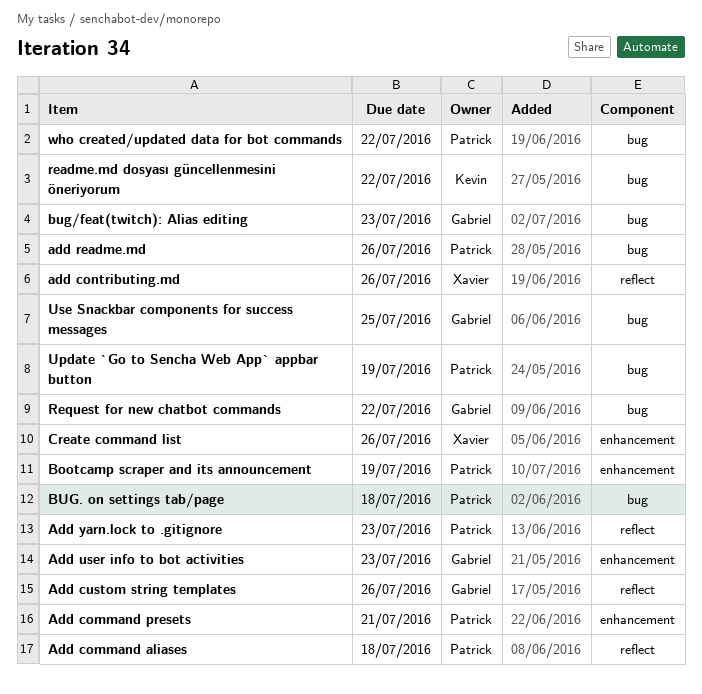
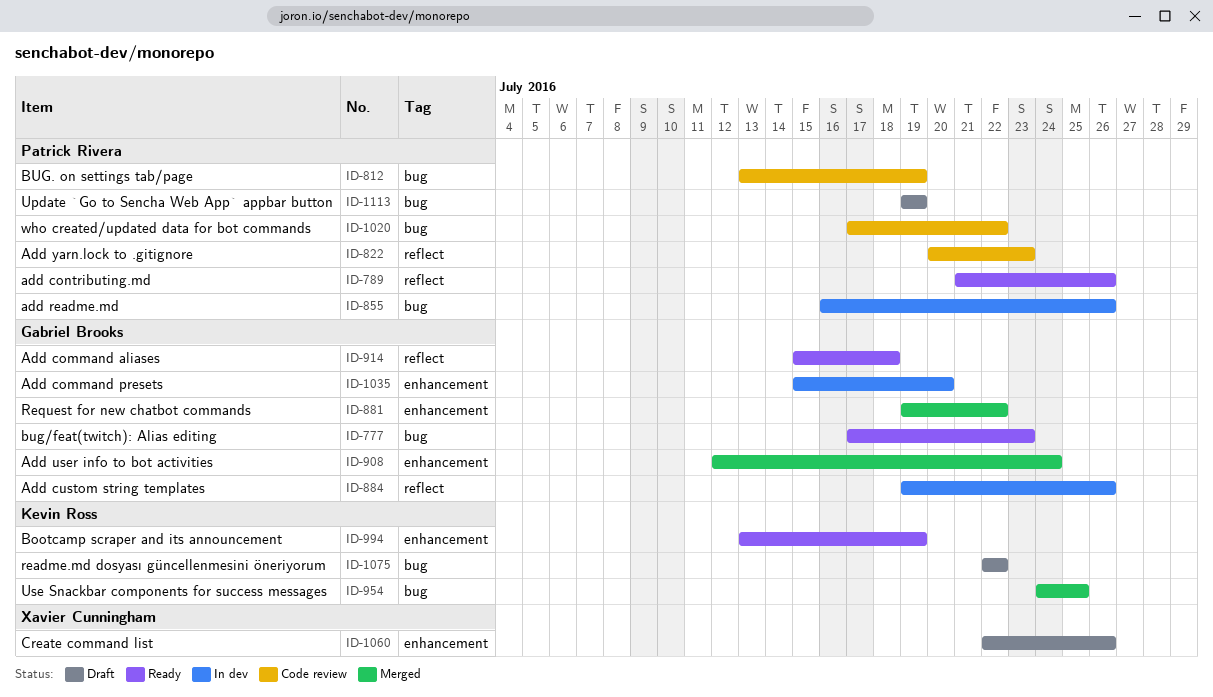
Add command aliases, owner: Patrick Rivera -> Gabriel Brooks
Add command presets, owner: Patrick Rivera -> Gabriel Brooks
Add command presets, due: Jul 21 -> Jul 20
add contributing.md, owner: Xavier Cunningham -> Patrick Rivera
Add user info to bot activities, due: Jul 23 -> Jul 24
Bootcamp scraper and its announcement, owner: Patrick Rivera -> Kevin Ross
BUG. on settings tab/page, due: Jul 18 -> Jul 19
Request for new chatbot commands, label: bug -> enhancement
Use Snackbar components for success messages, owner: Gabriel Brooks -> Kevin Ross

